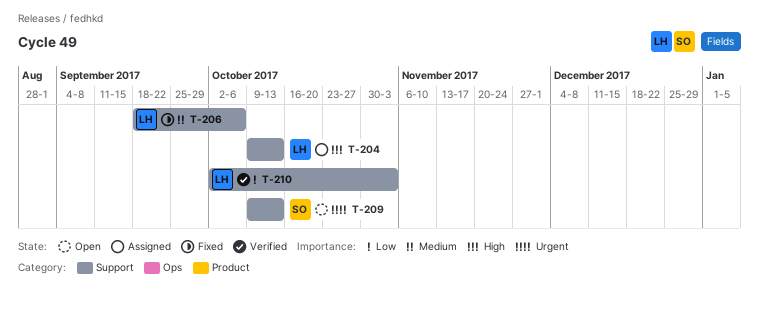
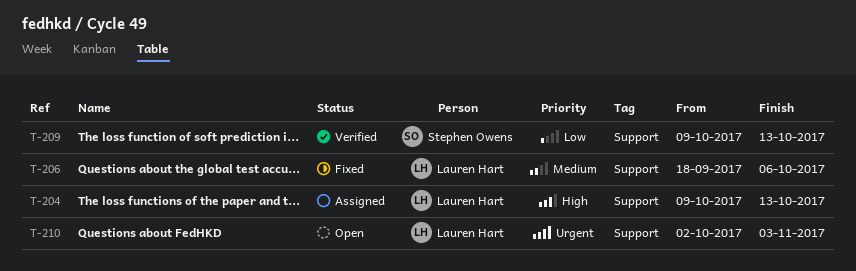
T-209, status: Open -> Verified
T-209, priority: Urgent -> Low
T-210, status: Verified -> Open
T-210, priority: Low -> Urgent

